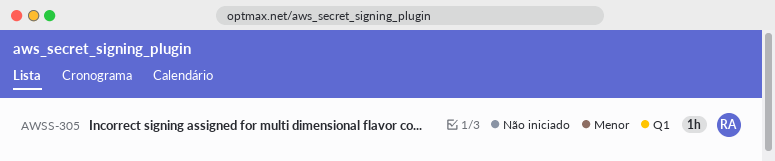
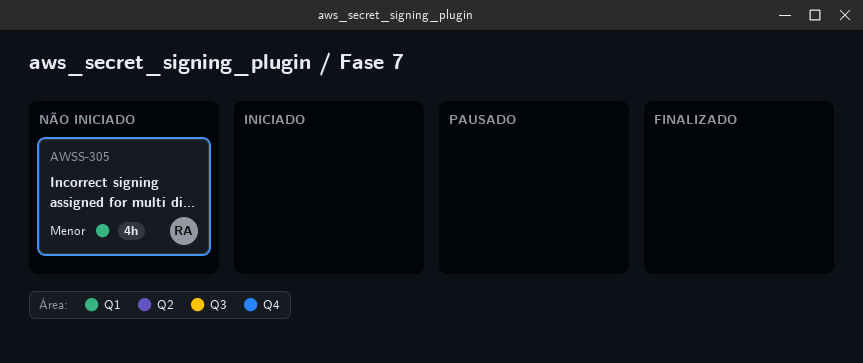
AWSS-305, estimate: 1h -> 4h

